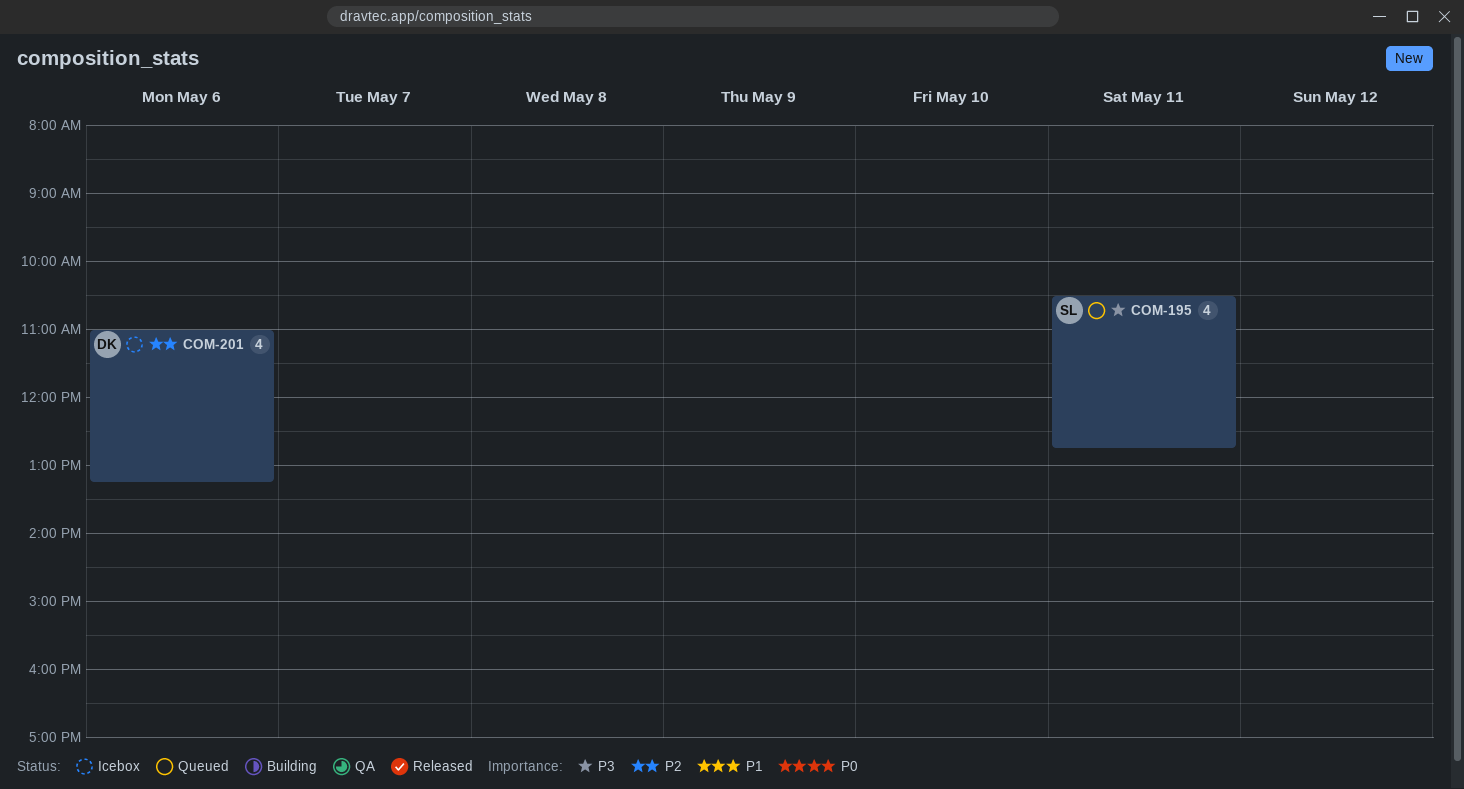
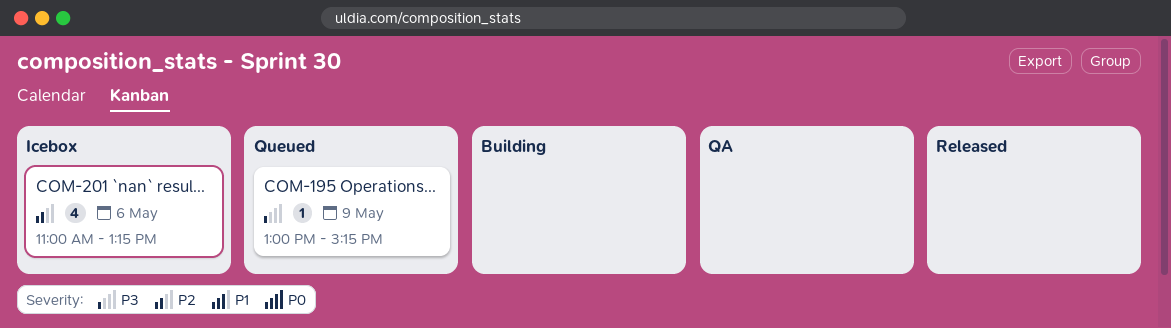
COM-195, estimate: 4 -> 1
COM-195, day: May 11 -> May 9
COM-195, begins: 10:30 -> 13:00
COM-195, ends: 12:45 -> 15:15

